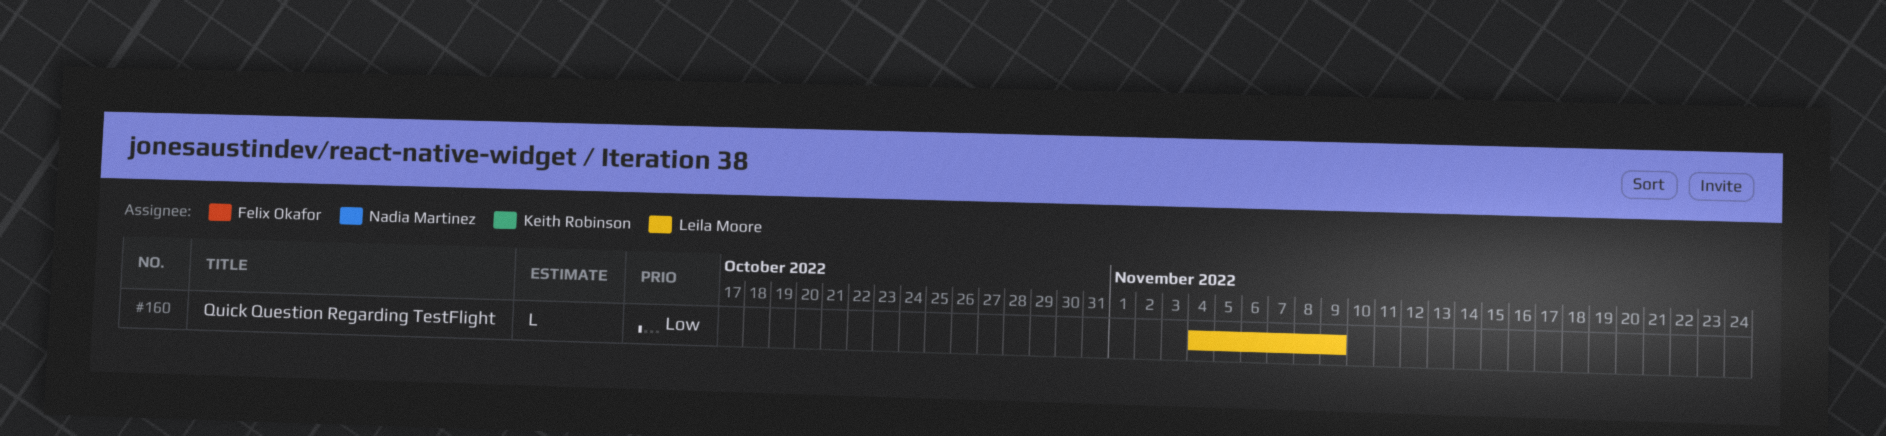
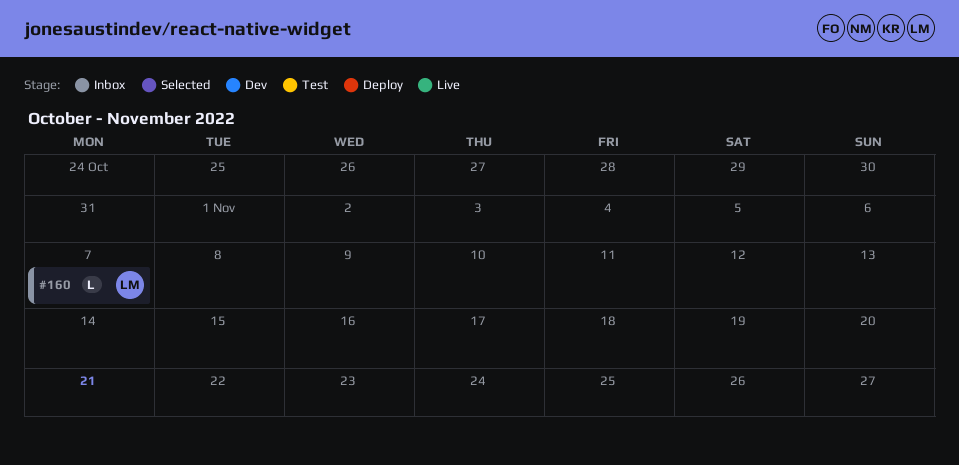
#160, due: Nov 9 -> Nov 7

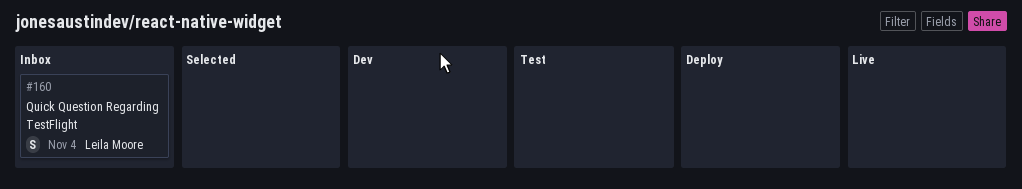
#160, estimate: L -> S
#160, due: Nov 7 -> Nov 4

